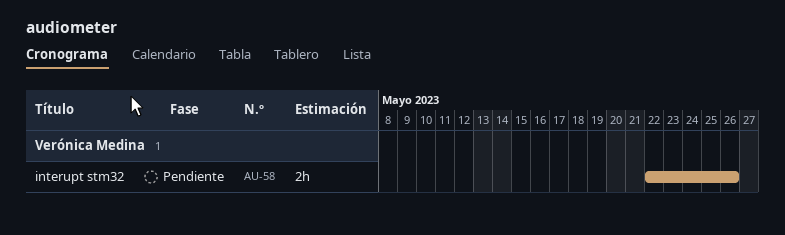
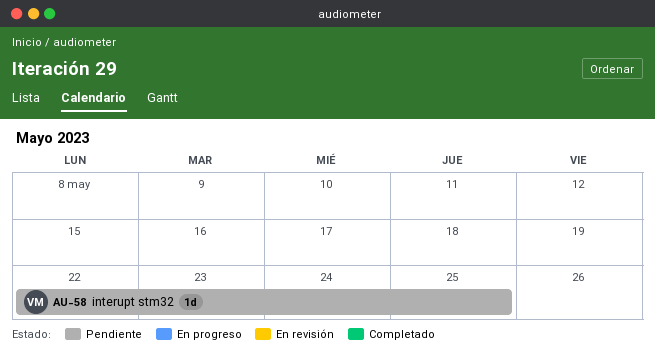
AU-58, estimate: 2h -> 1d
AU-58, due: May 26 -> May 25

